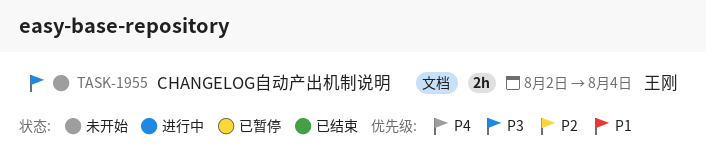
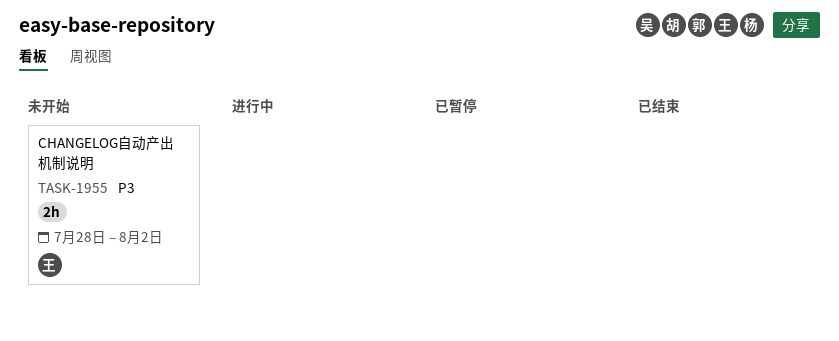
TASK-1955, start: Aug 2 -> Jul 28
TASK-1955, due: Aug 4 -> Aug 2

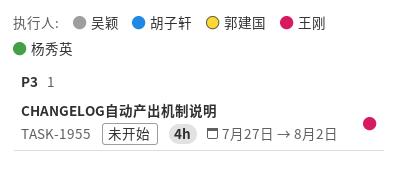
TASK-1955, estimate: 2h -> 4h
TASK-1955, start: Jul 28 -> Jul 27

